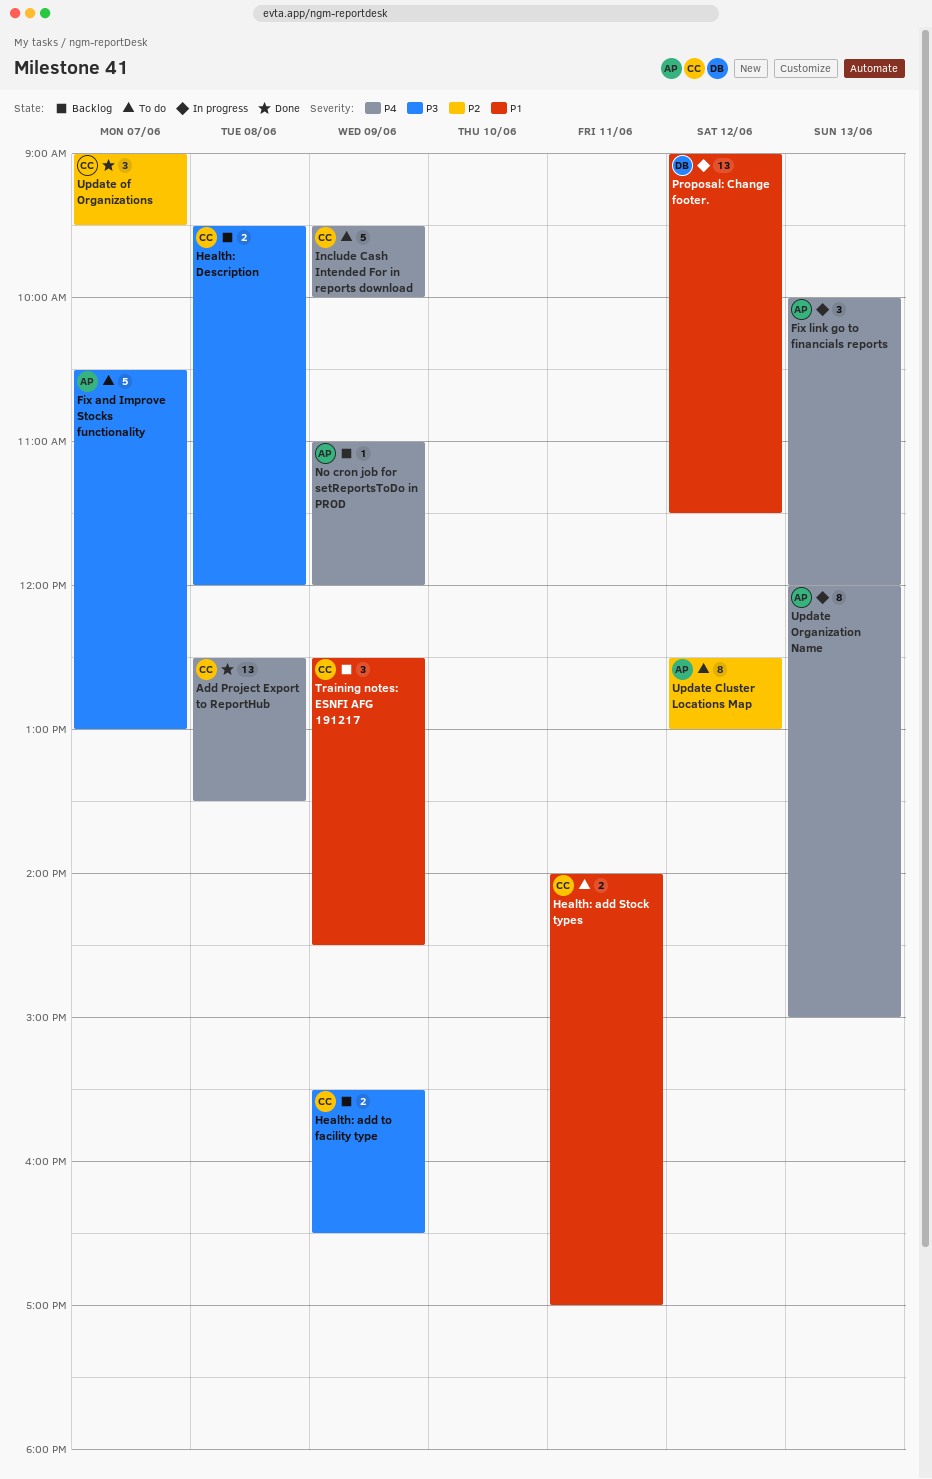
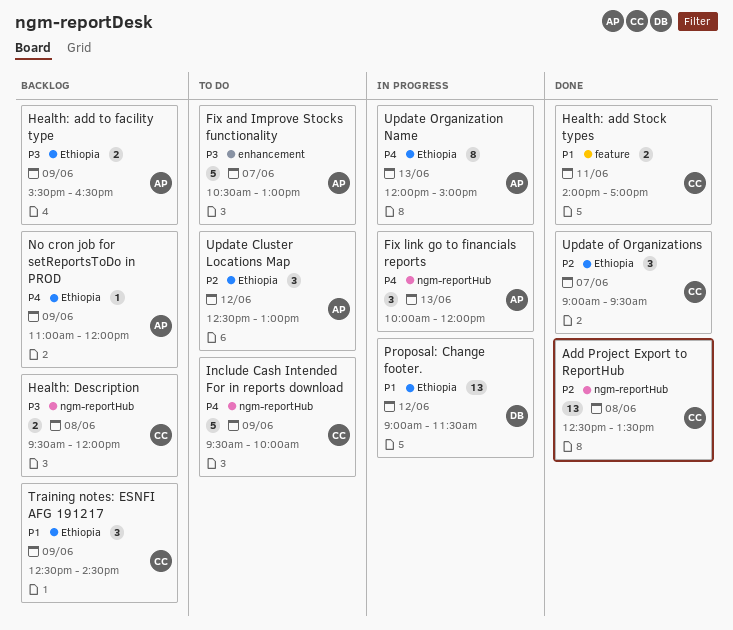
Add Project Export to ReportHub, priority: P4 -> P2
Health: add Stock types, status: To do -> Done
Health: add to facility type, owner: CC -> AP
Update Cluster Locations Map, estimate: 8 -> 3

